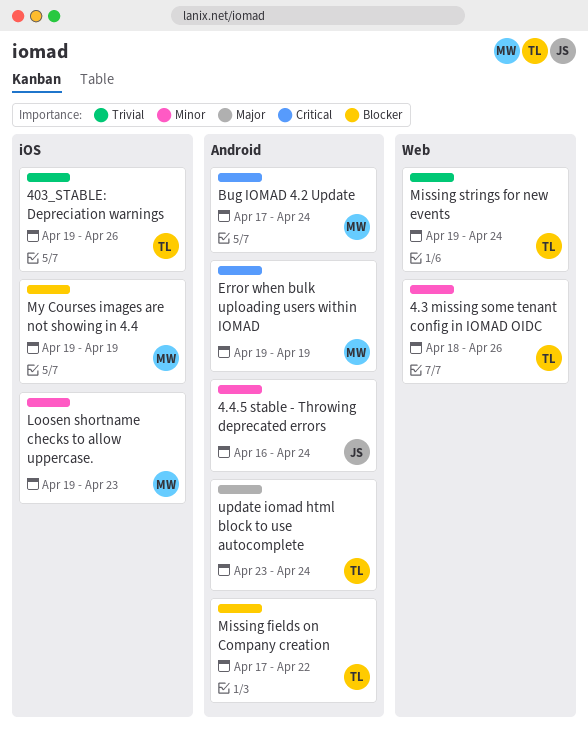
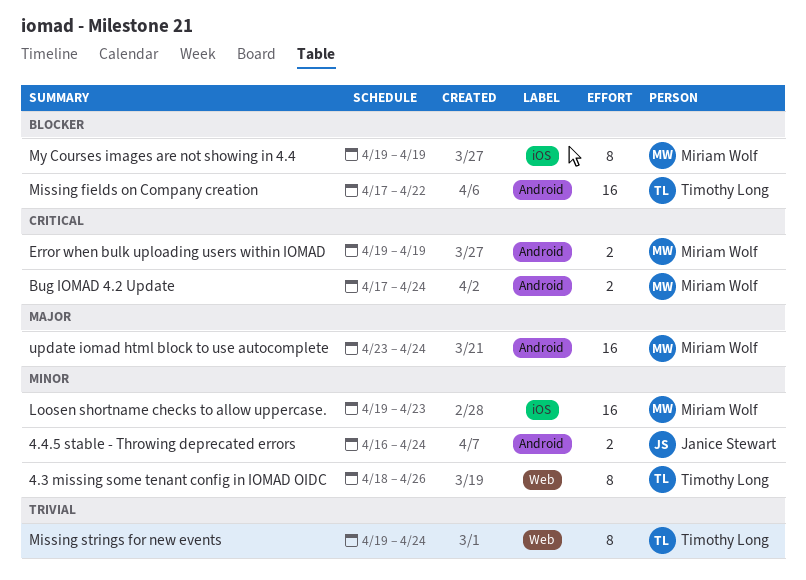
403_STABLE: Depreciation warnings: present -> none
update iomad html block to use autocomplete, owner: Timothy Long -> Miriam Wolf

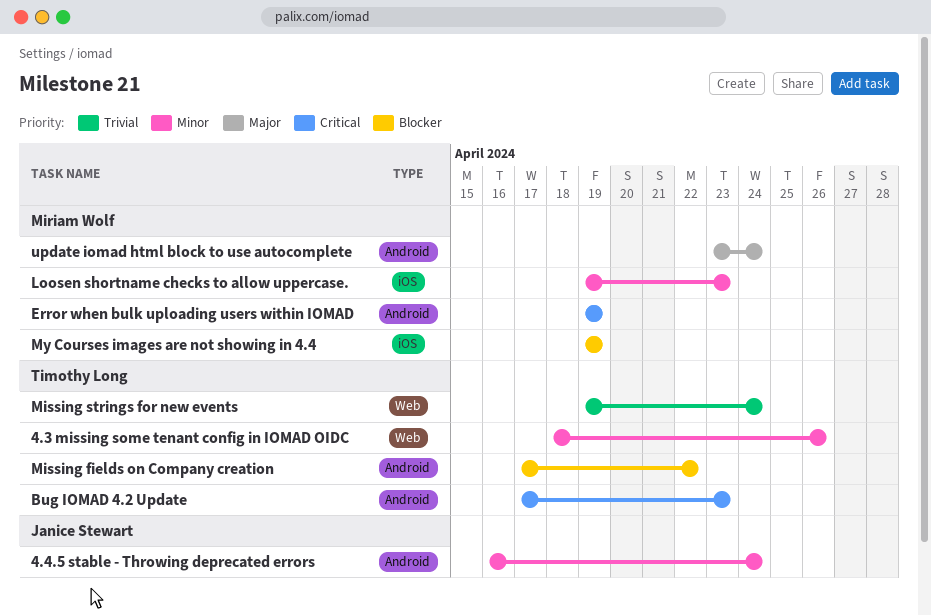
Bug IOMAD 4.2 Update, owner: Miriam Wolf -> Timothy Long
Bug IOMAD 4.2 Update, due: Apr 24 -> Apr 23

